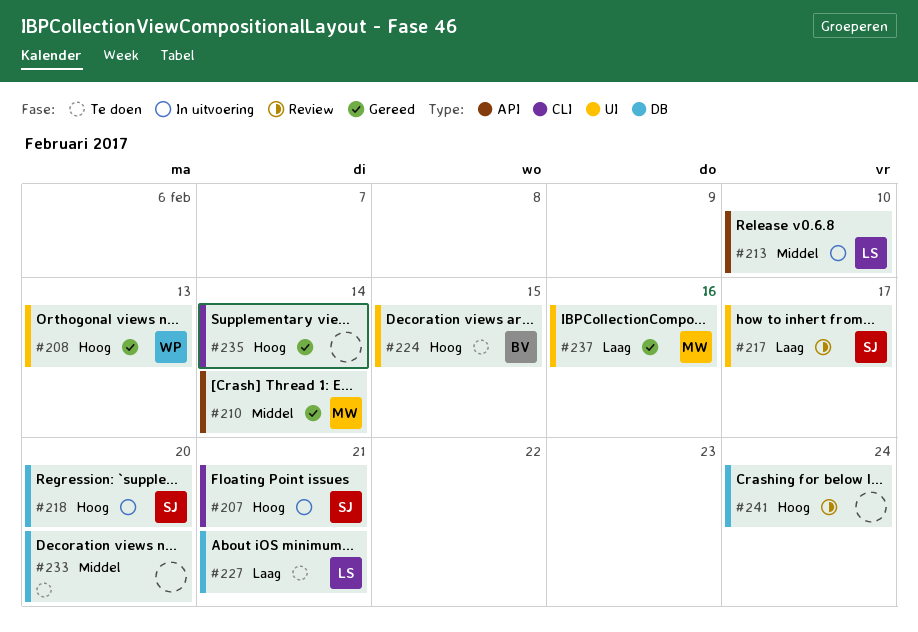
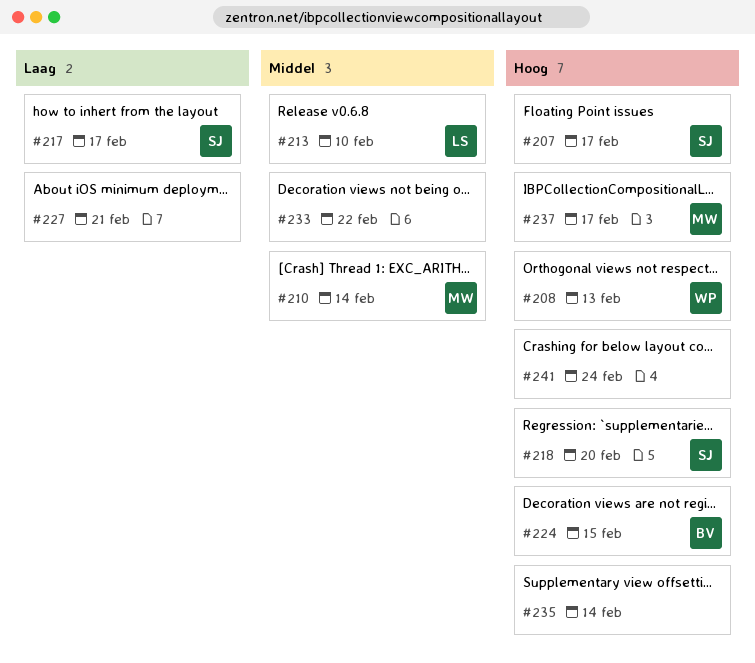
#207, due: Feb 21 -> Feb 17
#227, owner: LS -> none
#233, due: Feb 20 -> Feb 22
#237, priority: Laag -> Hoog
#237, due: Feb 16 -> Feb 17

